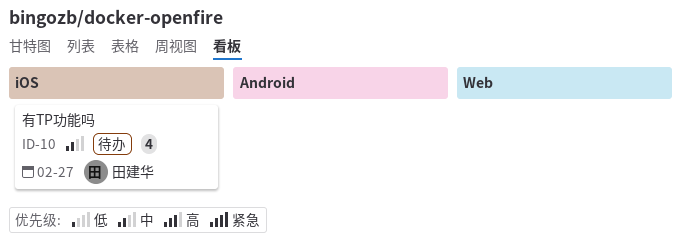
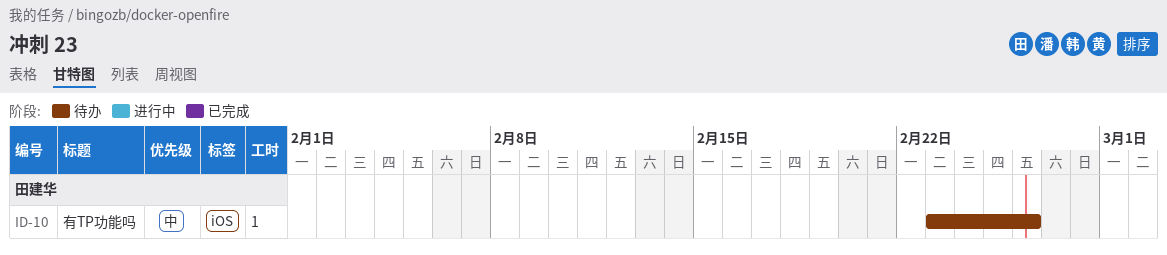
ID-10, estimate: 4 -> 1
ID-10, due: Feb 27 -> Feb 26

